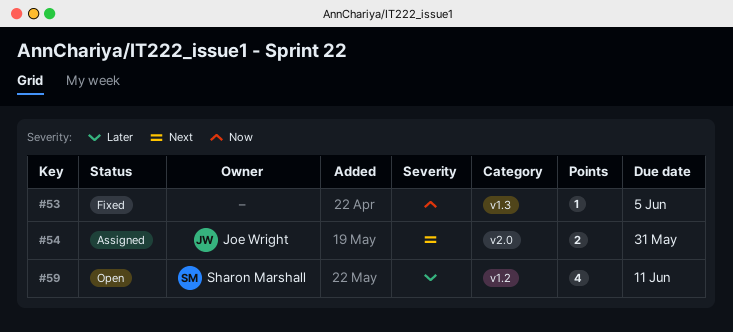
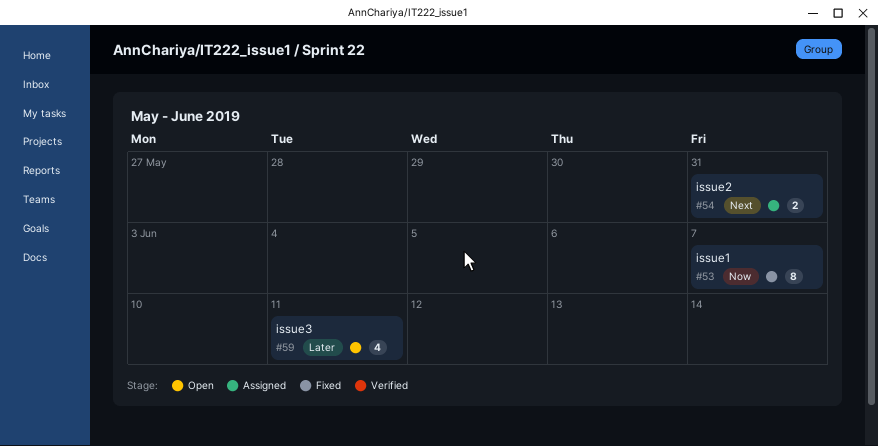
#53, estimate: 1 -> 8
#53, due: Jun 5 -> Jun 7

